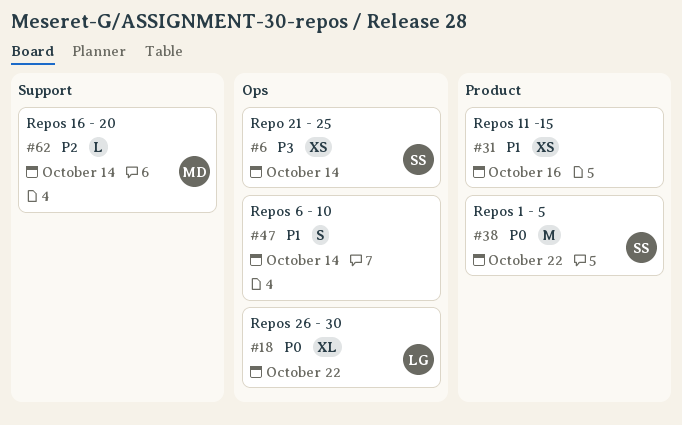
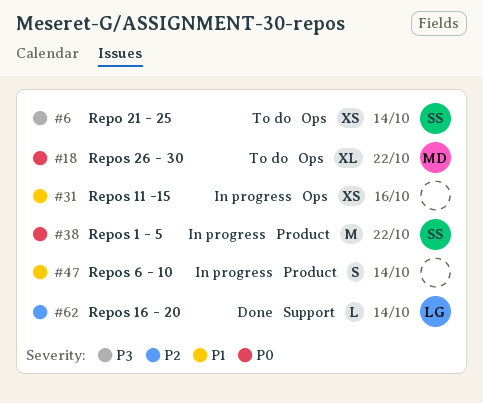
#18, owner: LG -> MD
#31, label: Product -> Ops
#47, label: Ops -> Product
#62, owner: MD -> LG

